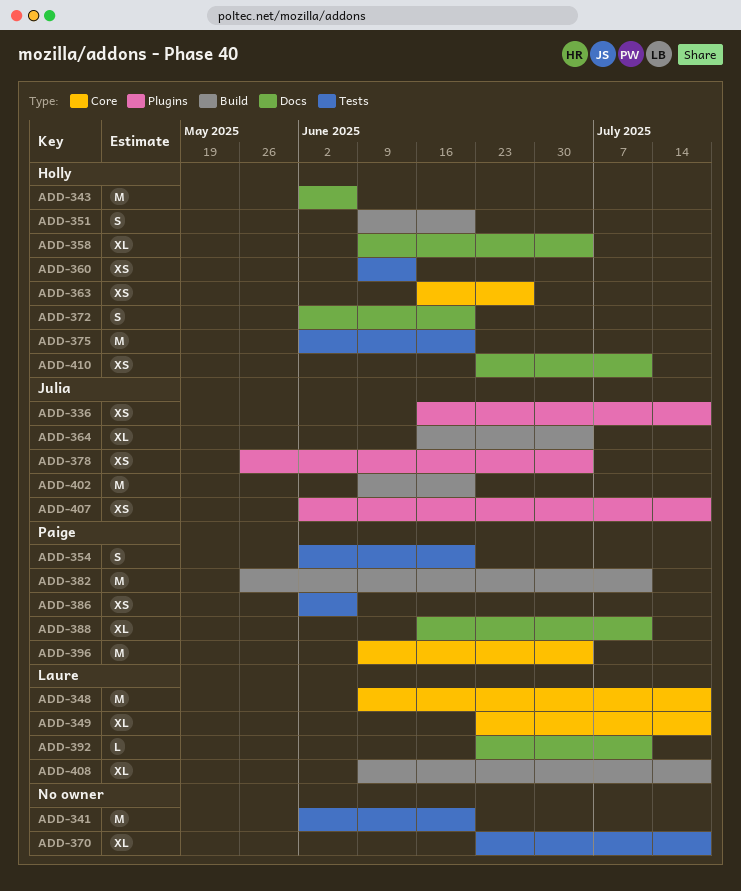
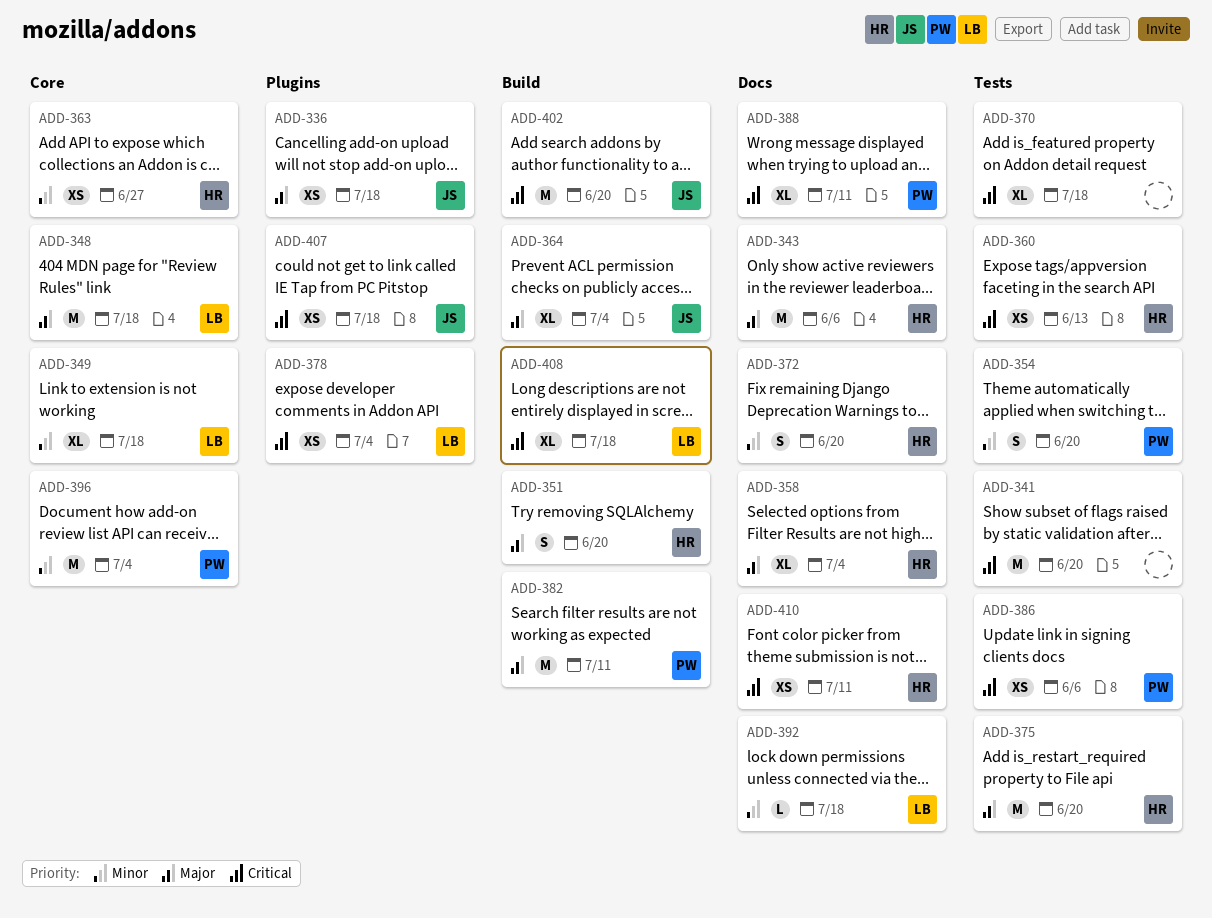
ADD-378, owner: Julia -> Laure
ADD-392, due: Jul 11 -> Jul 18

